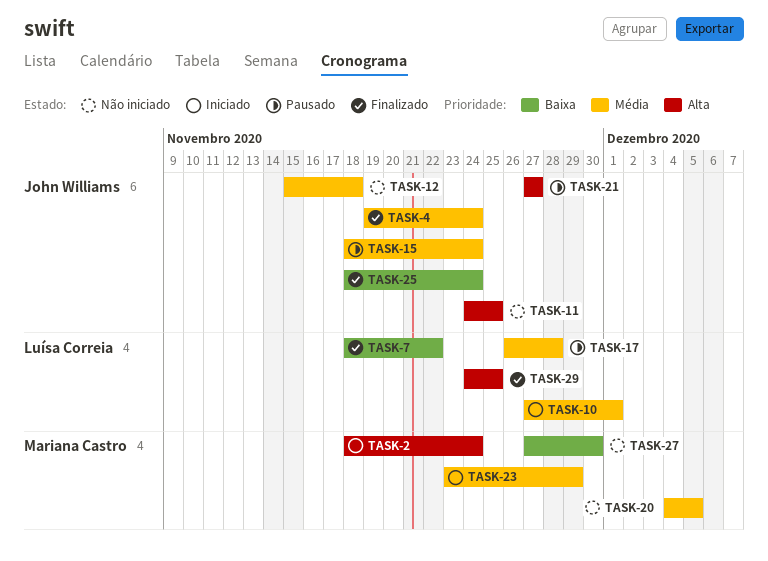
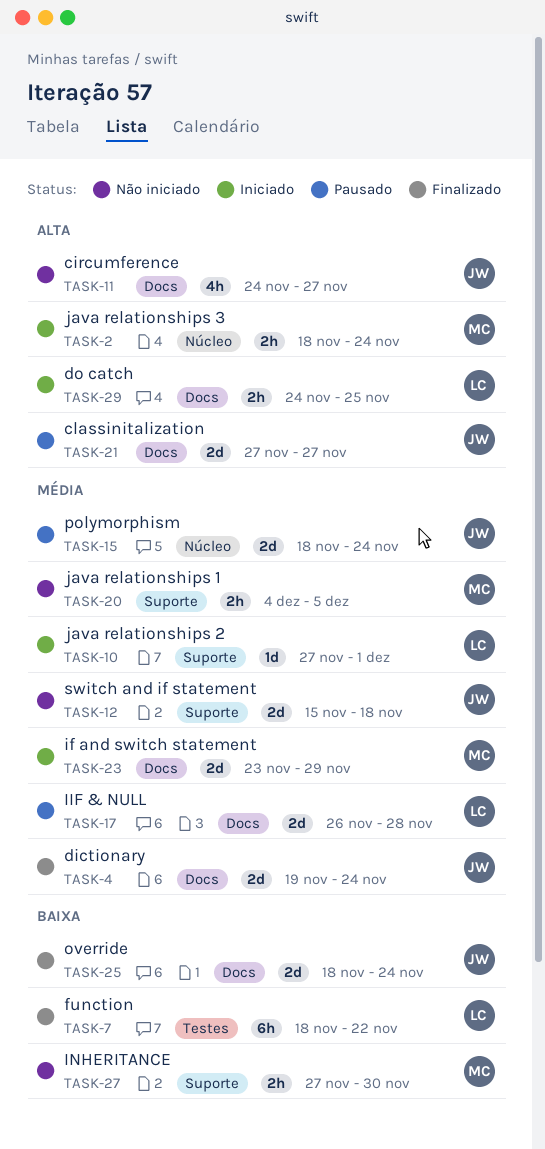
TASK-11, due: Nov 25 -> Nov 27
TASK-29, status: Finalizado -> Iniciado

